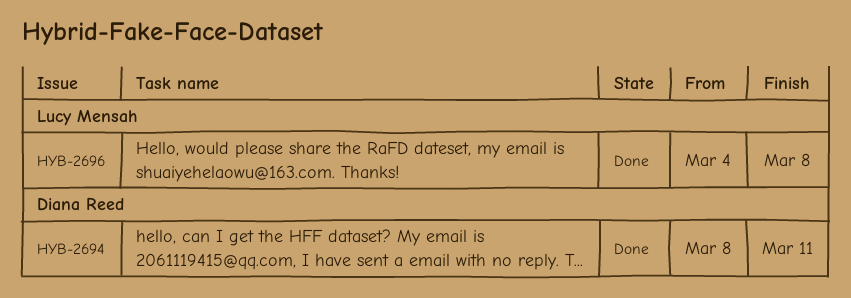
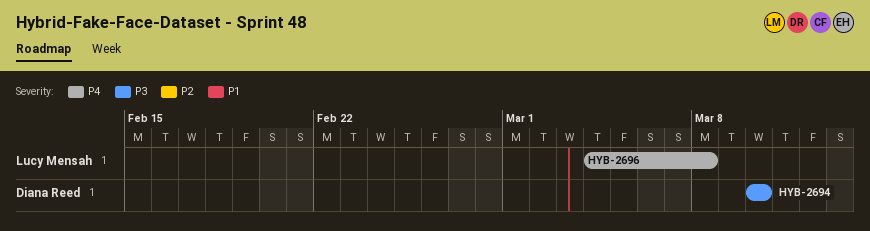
HYB-2694, start: Mar 8 -> Mar 10
HYB-2694, due: Mar 11 -> Mar 10

